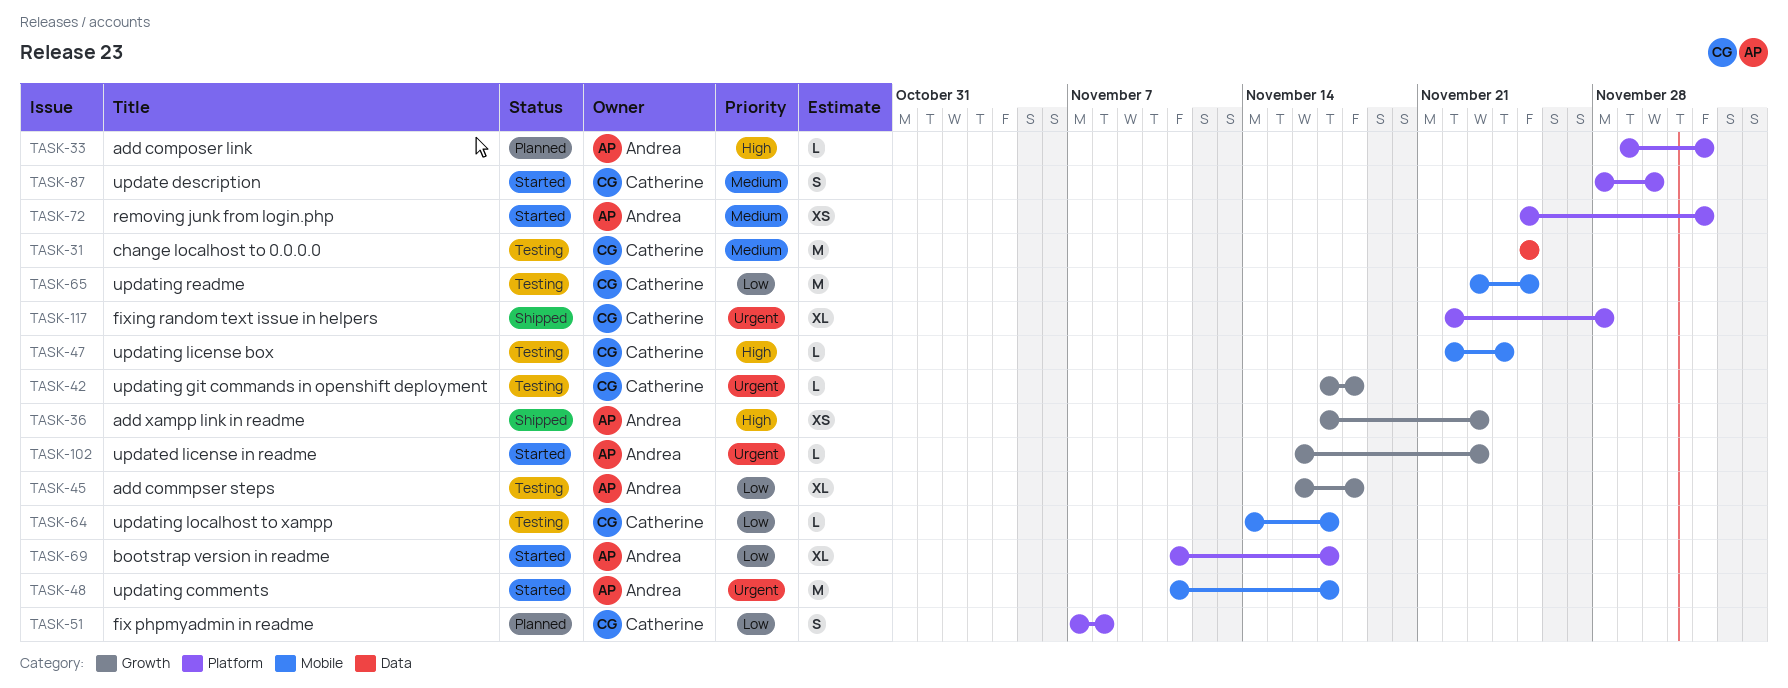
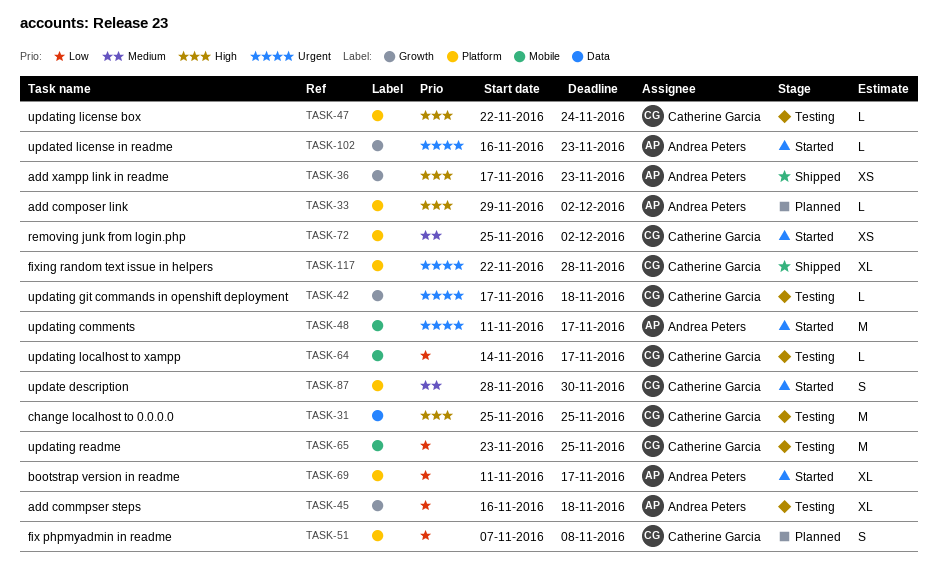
TASK-31, priority: Medium -> High
TASK-47, label: Mobile -> Platform
TASK-72, owner: Andrea Peters -> Catherine Garcia

